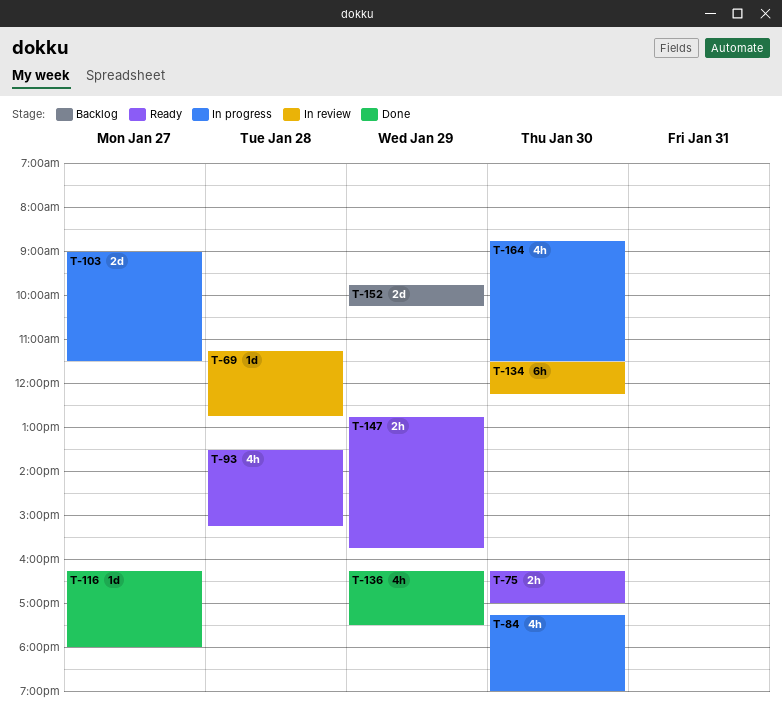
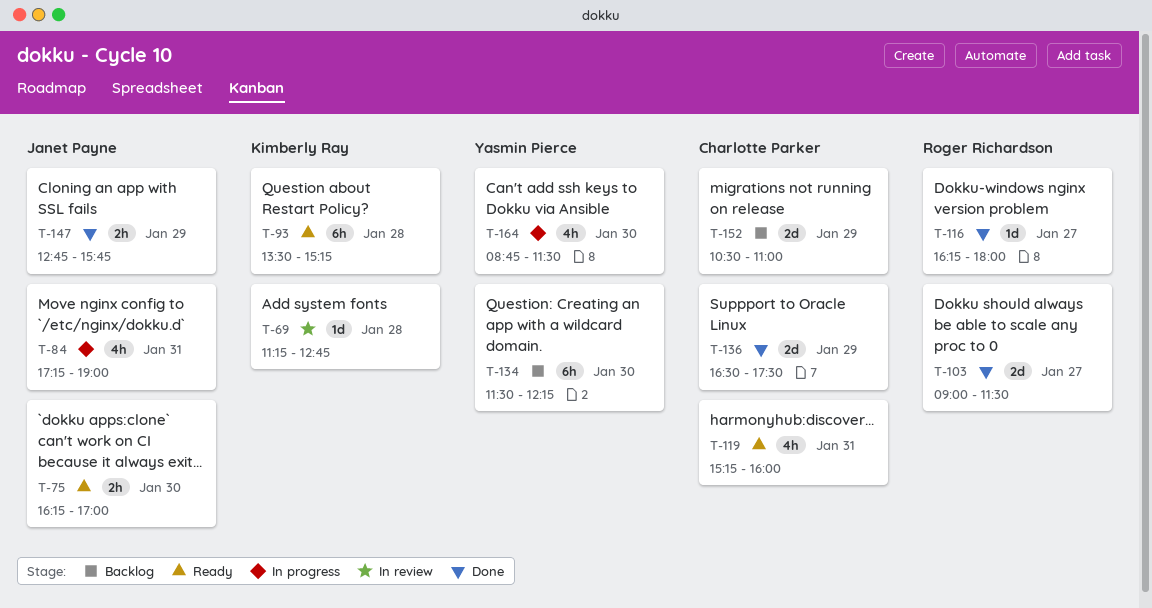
T-84, day: Jan 30 -> Jan 31
T-93, estimate: 4h -> 6h
T-103, status: In progress -> Done
T-119: none -> present
T-134, status: In review -> Backlog
T-136, estimate: 4h -> 2d
T-136, begins: 16:15 -> 16:30
T-147, status: Ready -> Done
T-152, begins: 09:45 -> 10:30
T-152, ends: 10:15 -> 11:00

